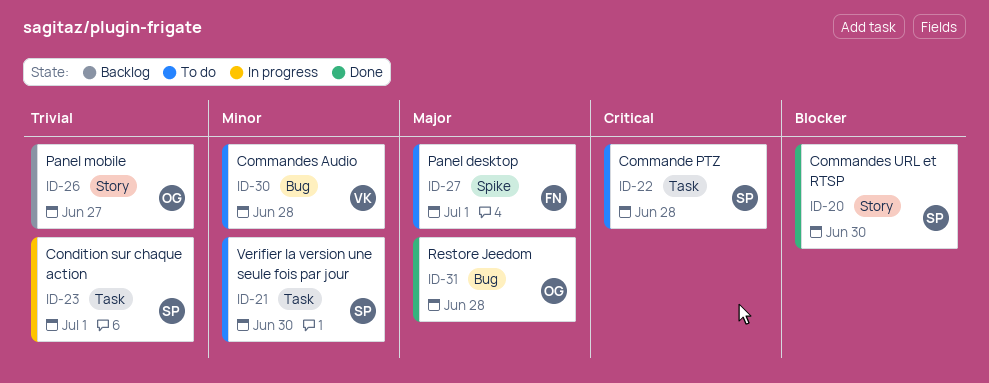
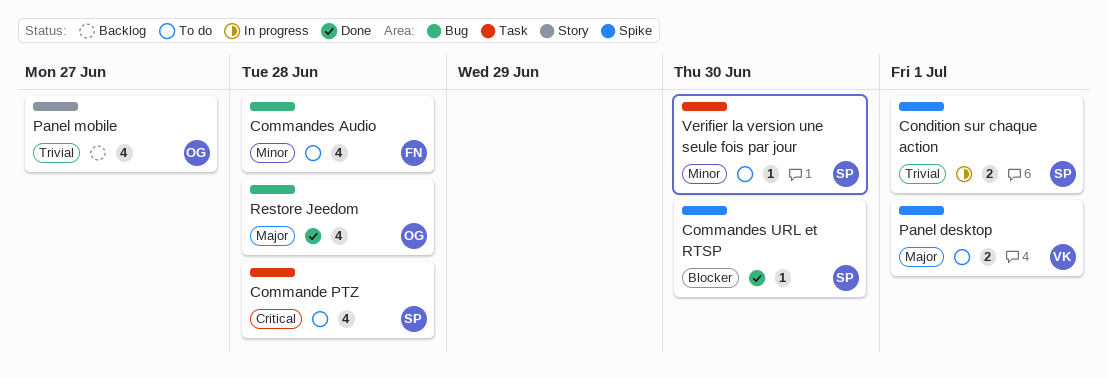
Commandes Audio, owner: VK -> FN
Commandes URL et RTSP, label: Story -> Spike
Condition sur chaque action, label: Task -> Spike
Panel desktop, owner: FN -> VK

